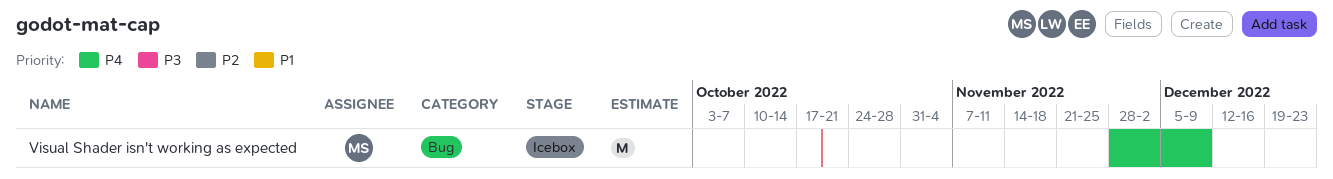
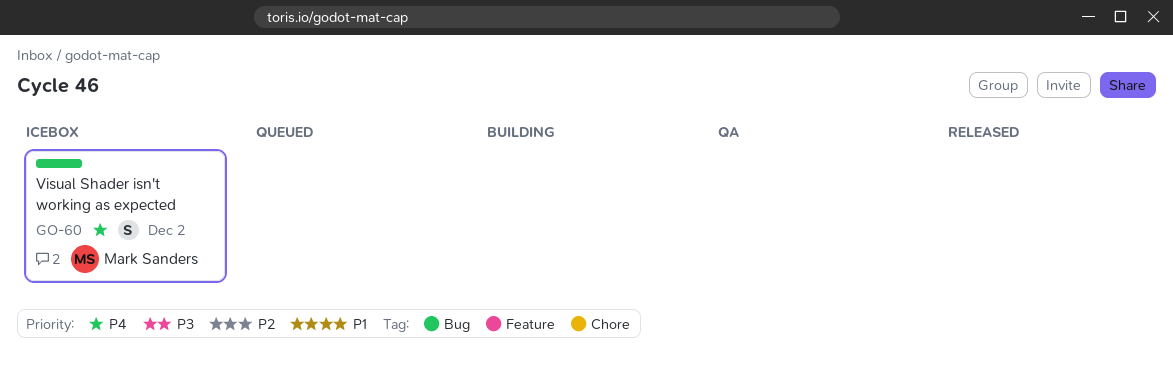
Visual Shader isn't working as expected, estimate: M -> S
Visual Shader isn't working as expected, due: Dec 9 -> Dec 2

